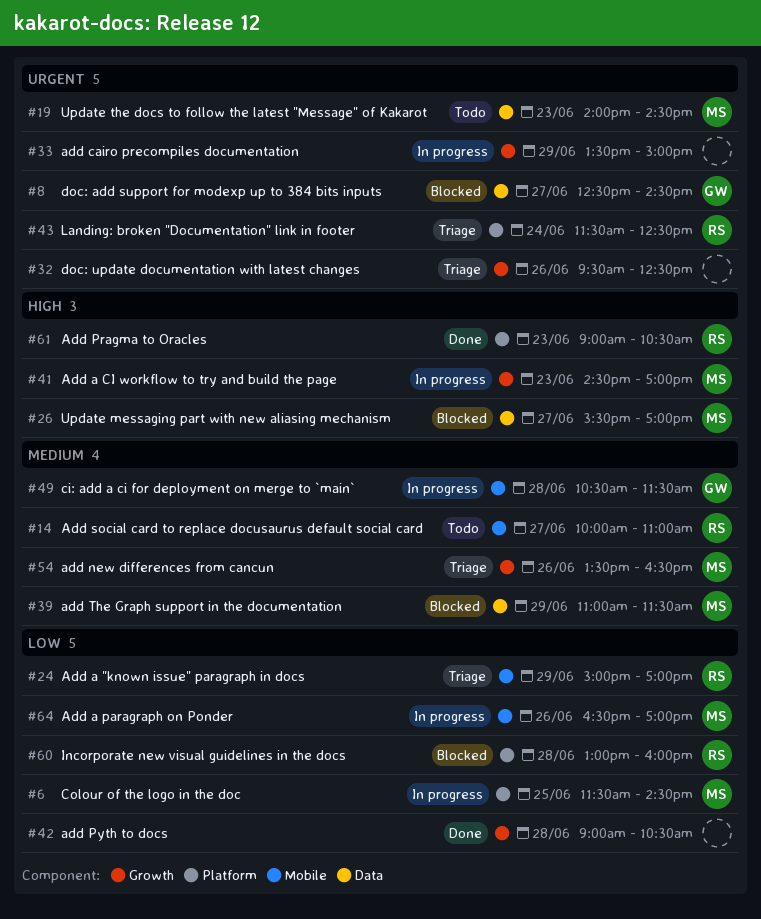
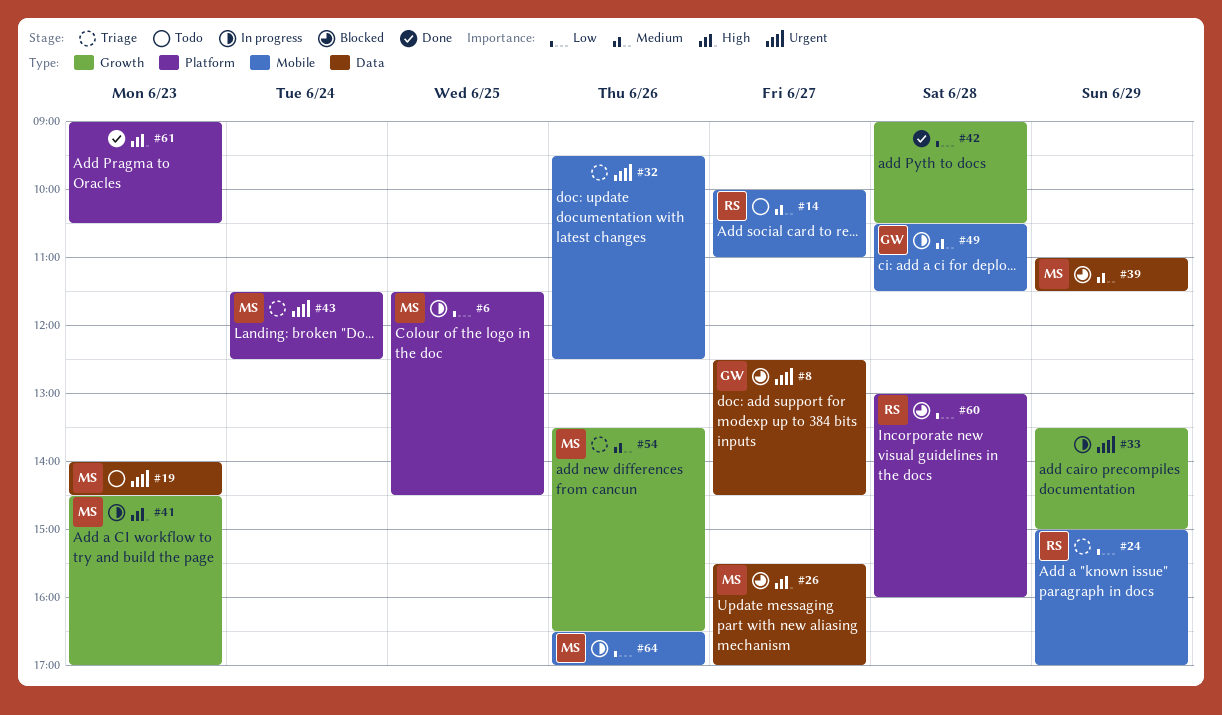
#32, label: Growth -> Mobile
#43, owner: RS -> MS
#61, owner: RS -> none

